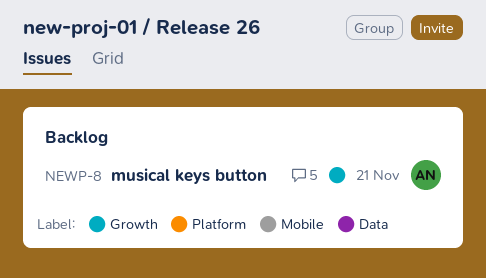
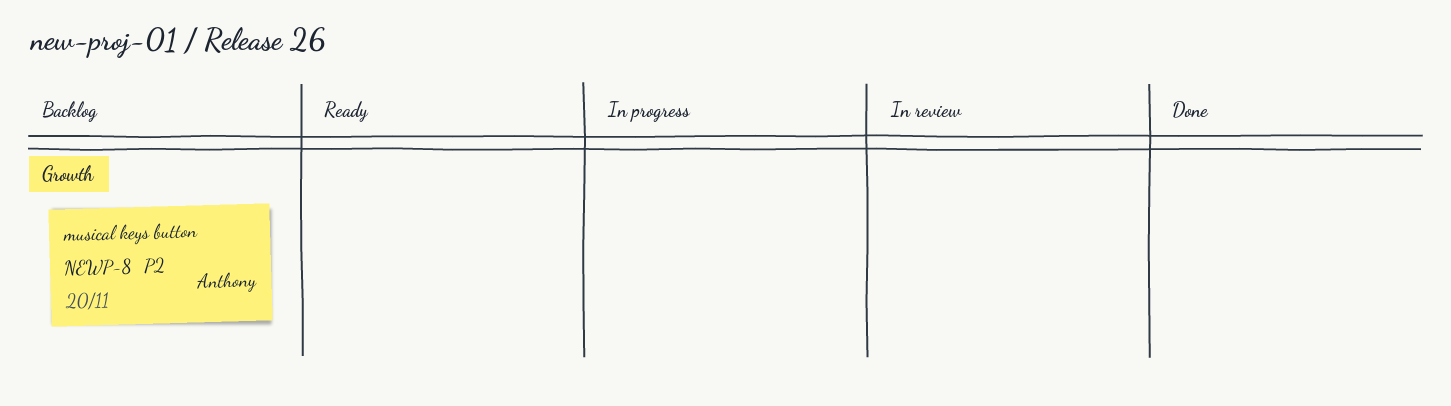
NEWP-8, due: Nov 21 -> Nov 20

